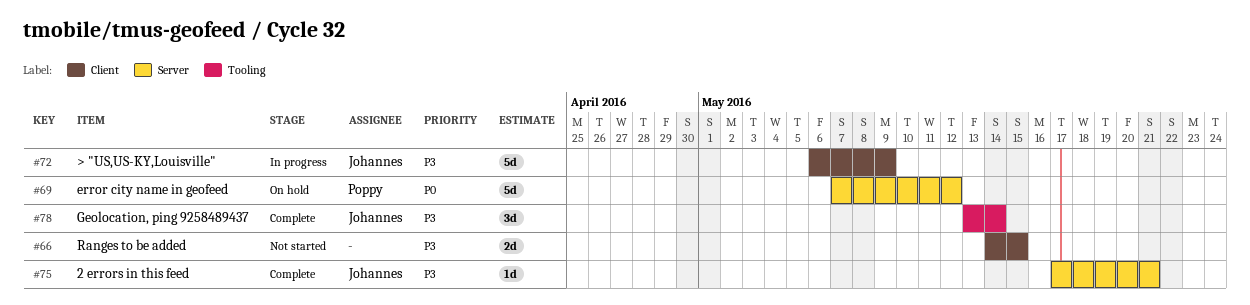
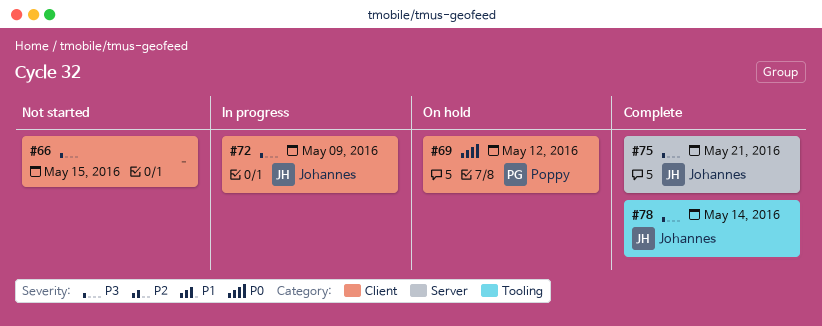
#69, label: Server -> Client

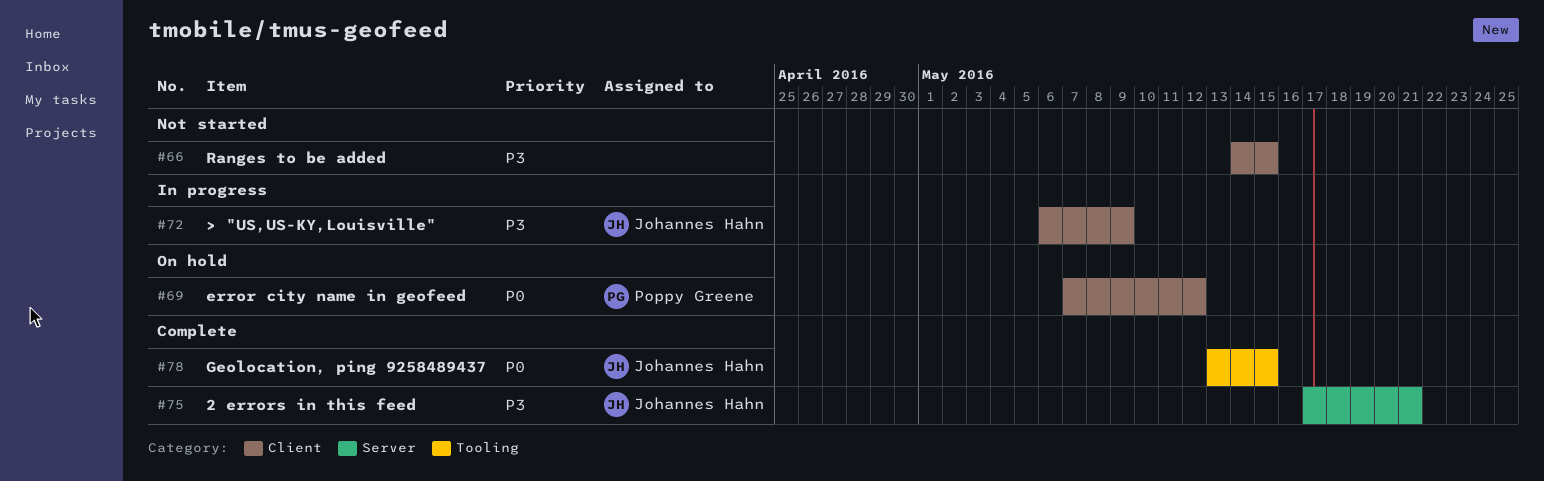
#78, priority: P3 -> P0
#78, due: May 14 -> May 15

